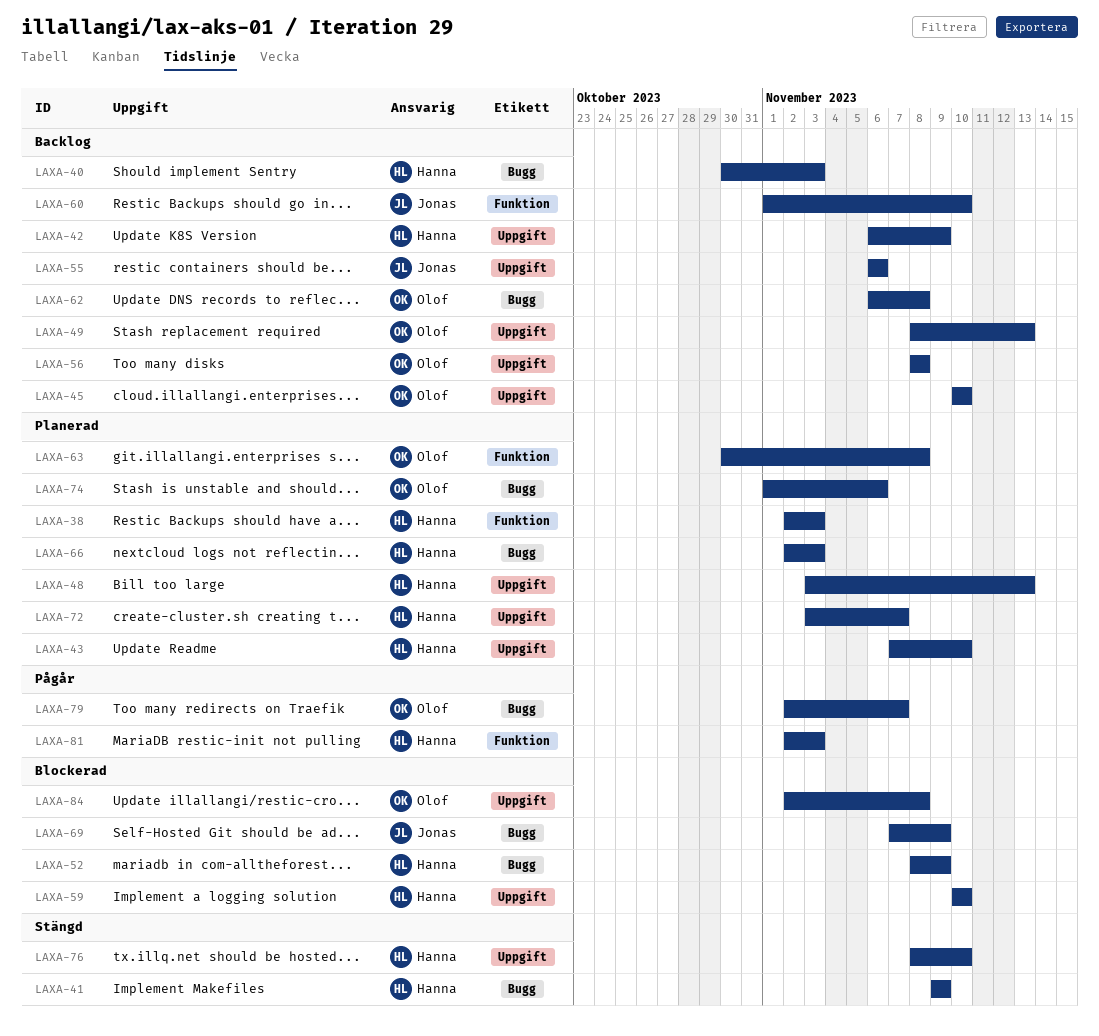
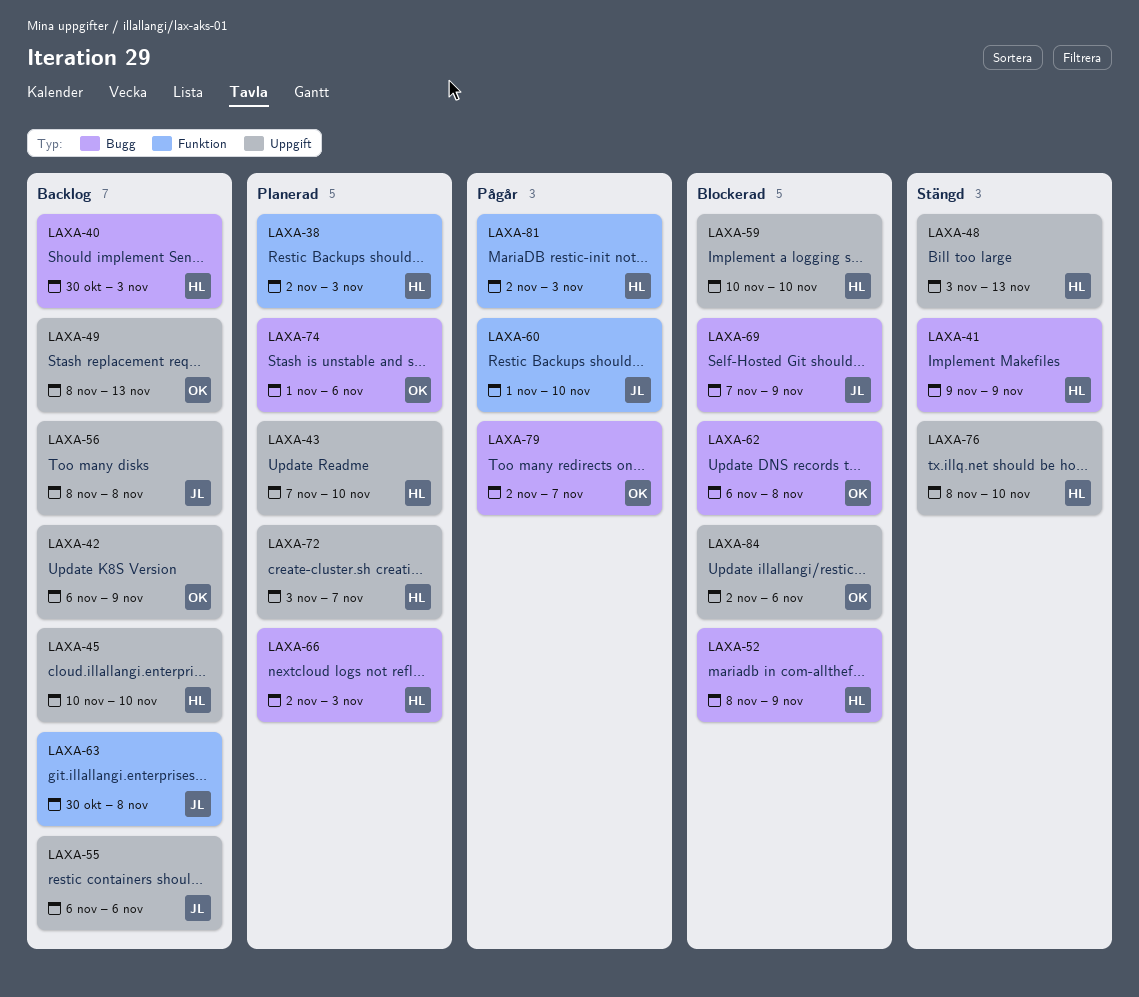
LAXA-42, owner: Hanna -> Olof
LAXA-45, owner: Olof -> Hanna
LAXA-48, status: Planerad -> Stängd
LAXA-56, owner: Olof -> Jonas
LAXA-60, status: Backlog -> Pågår
LAXA-62, status: Backlog -> Blockerad
LAXA-63, status: Planerad -> Backlog
LAXA-63, owner: Olof -> Jonas
LAXA-84, due: Nov 8 -> Nov 6

